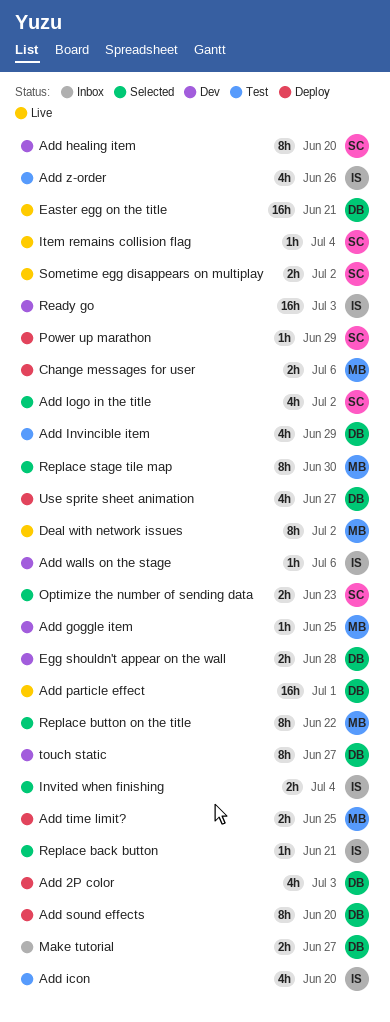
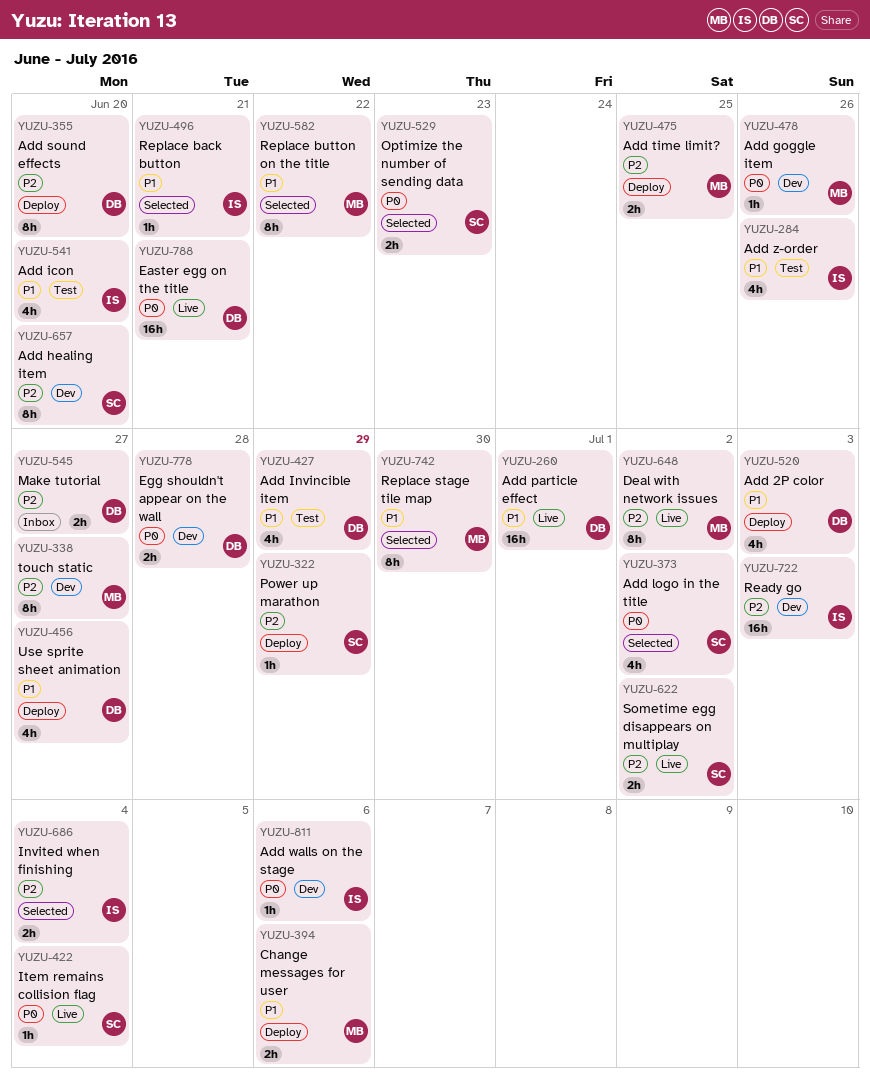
Add goggle item, due: Jun 25 -> Jun 26
touch static, owner: DB -> MB

